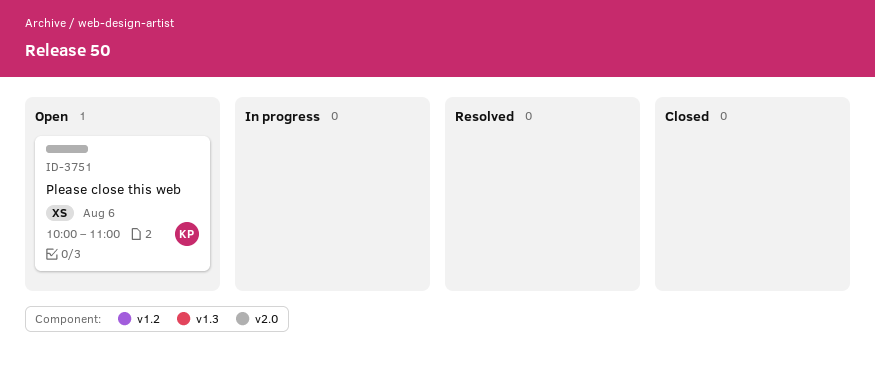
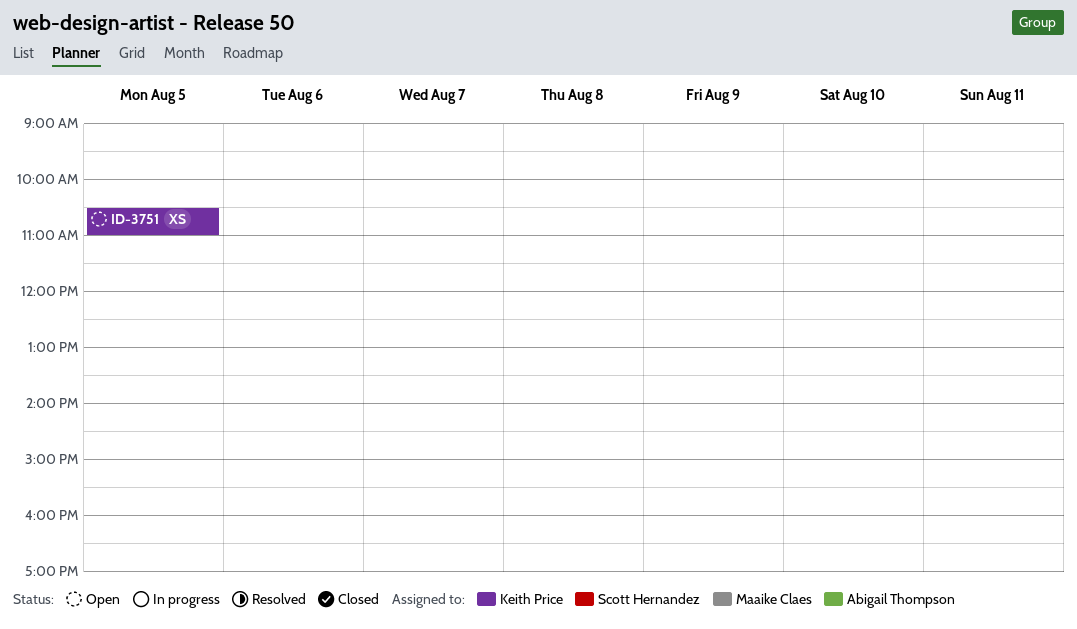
ID-3751, day: Aug 6 -> Aug 5
ID-3751, begins: 10:00 -> 10:30

